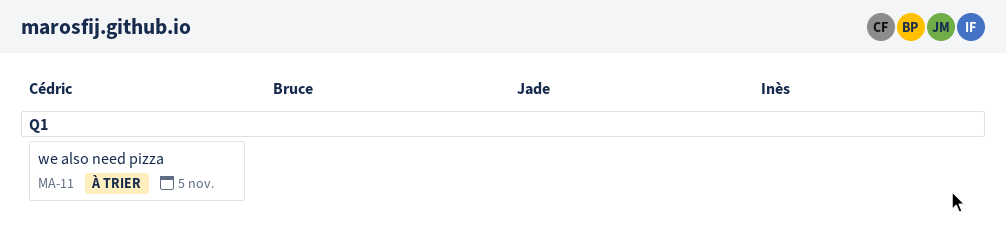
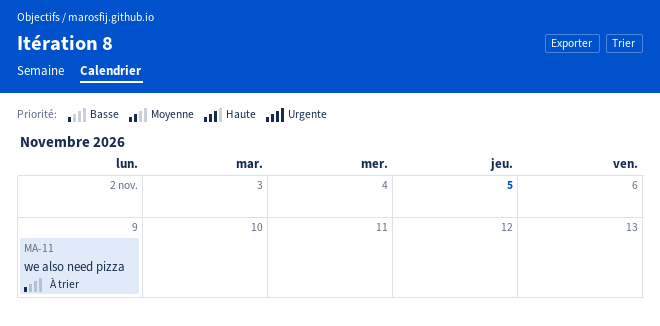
MA-11, due: Nov 5 -> Nov 9

